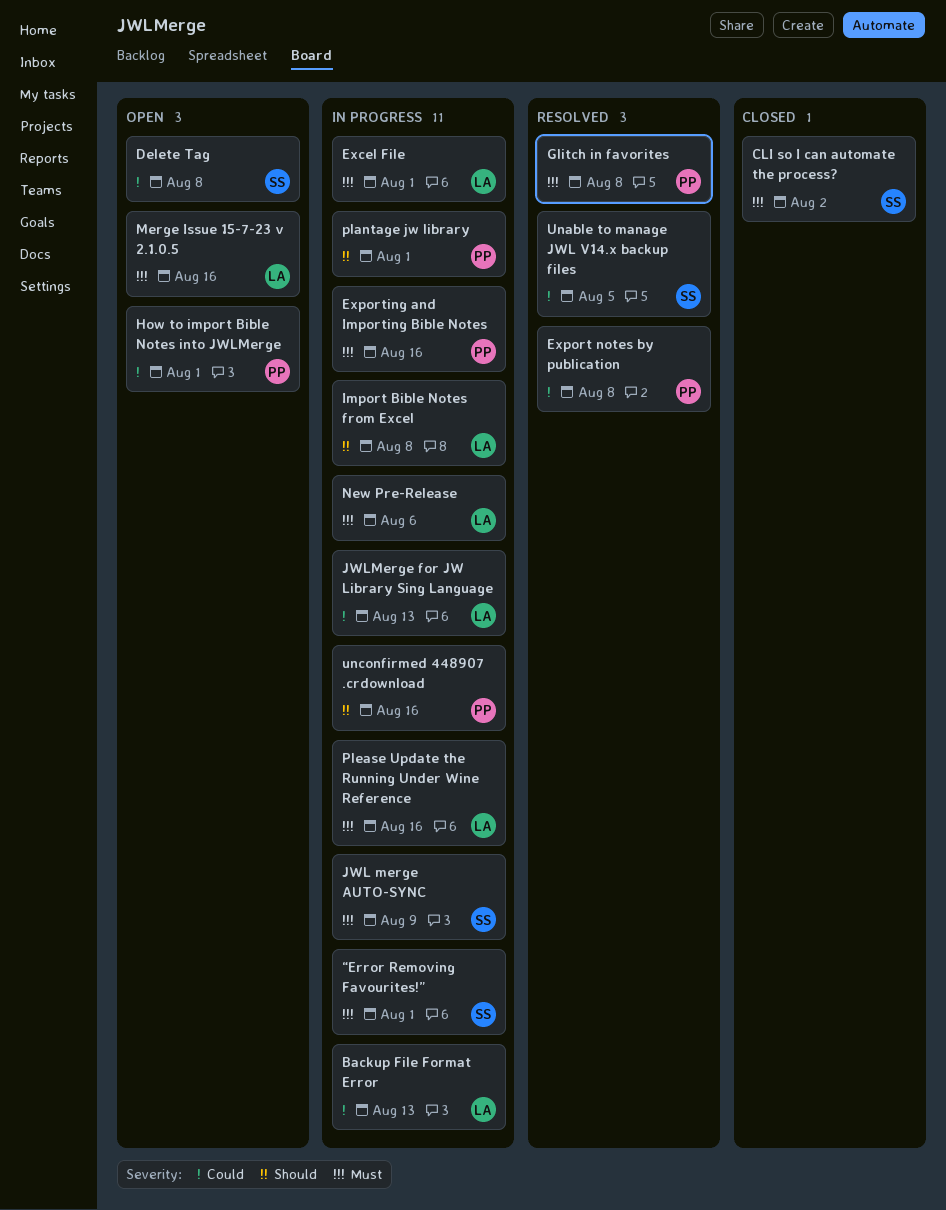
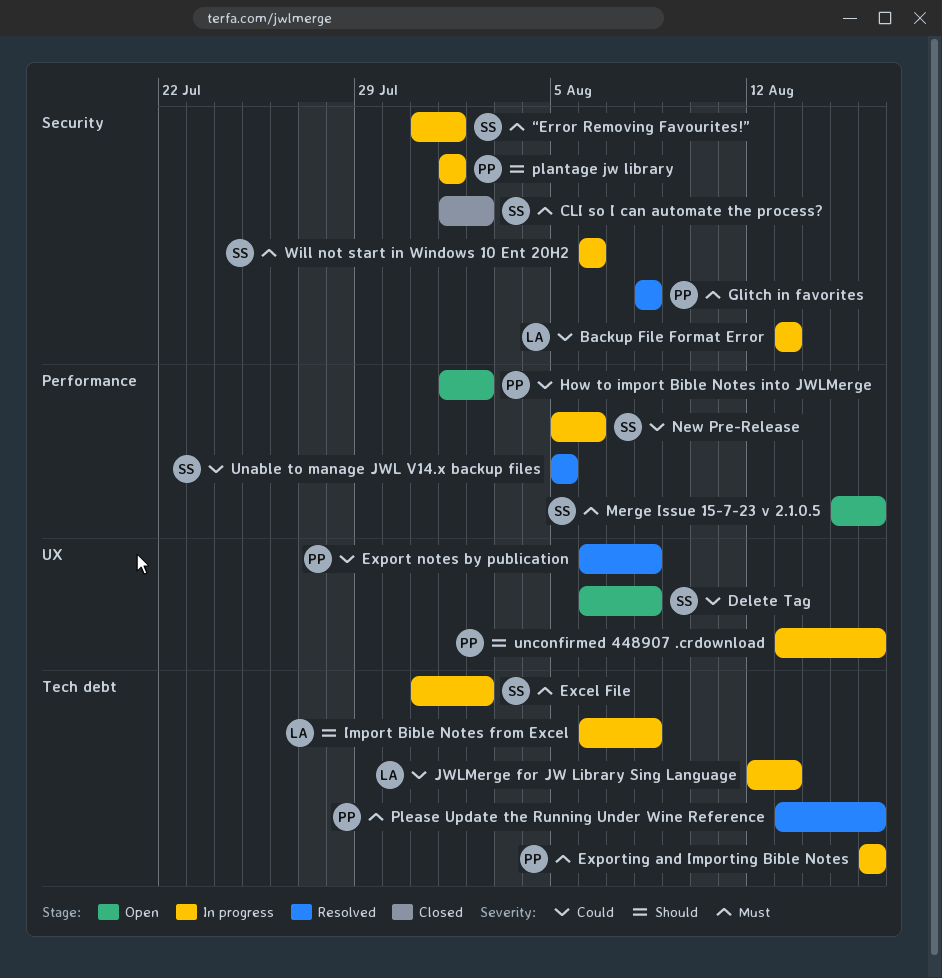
Excel File, owner: LA -> SS
Excel File, due: Aug 1 -> Aug 2
How to import Bible Notes into JWLMerge, due: Aug 1 -> Aug 2
JWL merge AUTO-SYNC: present -> none
Merge Issue 15-7-23 v 2.1.0.5, owner: LA -> SS
New Pre-Release, owner: LA -> SS
New Pre-Release, priority: Must -> Could
Please Update the Running Under Wine Reference, status: In progress -> Resolved
Please Update the Running Under Wine Reference, owner: LA -> PP
Will not start in Windows 10 Ent 20H2: none -> present

